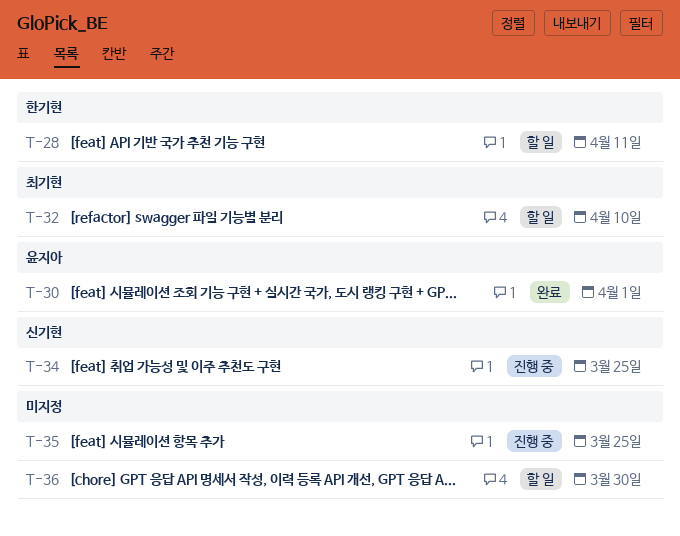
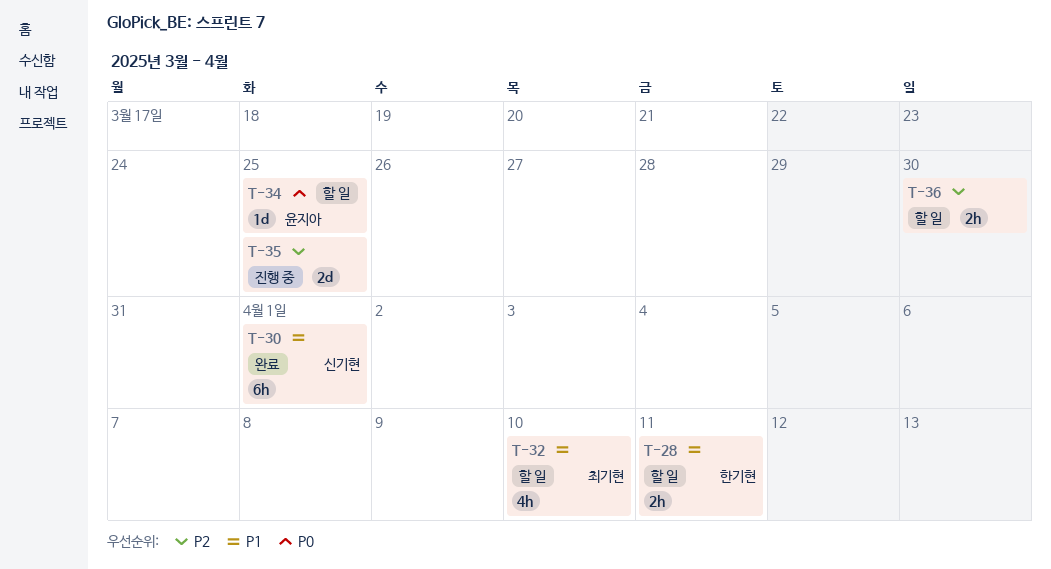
T-30, owner: 윤지아 -> 신기현
T-34, status: 진행 중 -> 할 일
T-34, owner: 신기현 -> 윤지아

